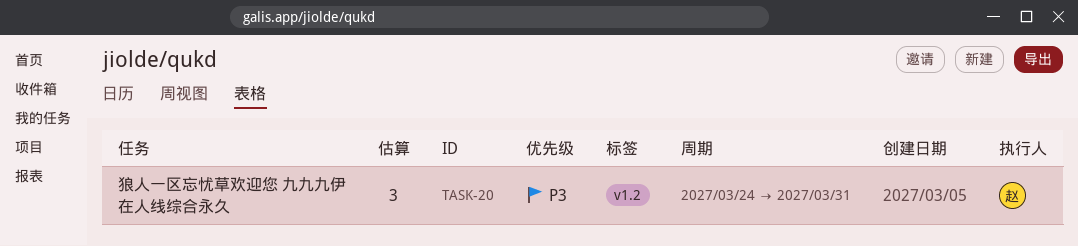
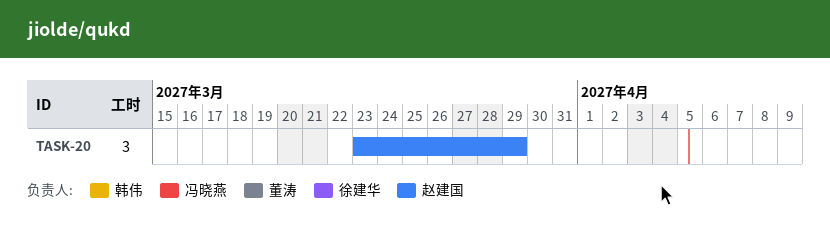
TASK-20, start: Mar 24 -> Mar 23
TASK-20, due: Mar 31 -> Mar 29

